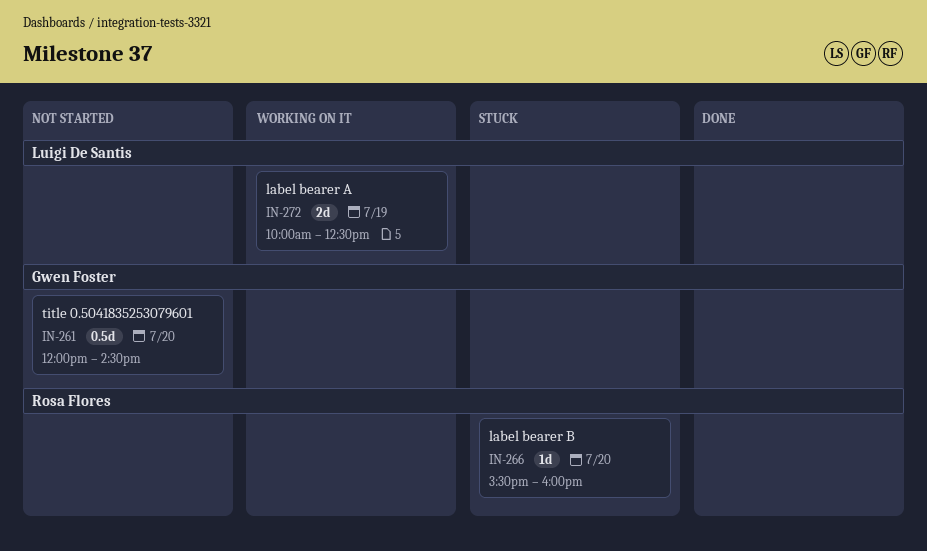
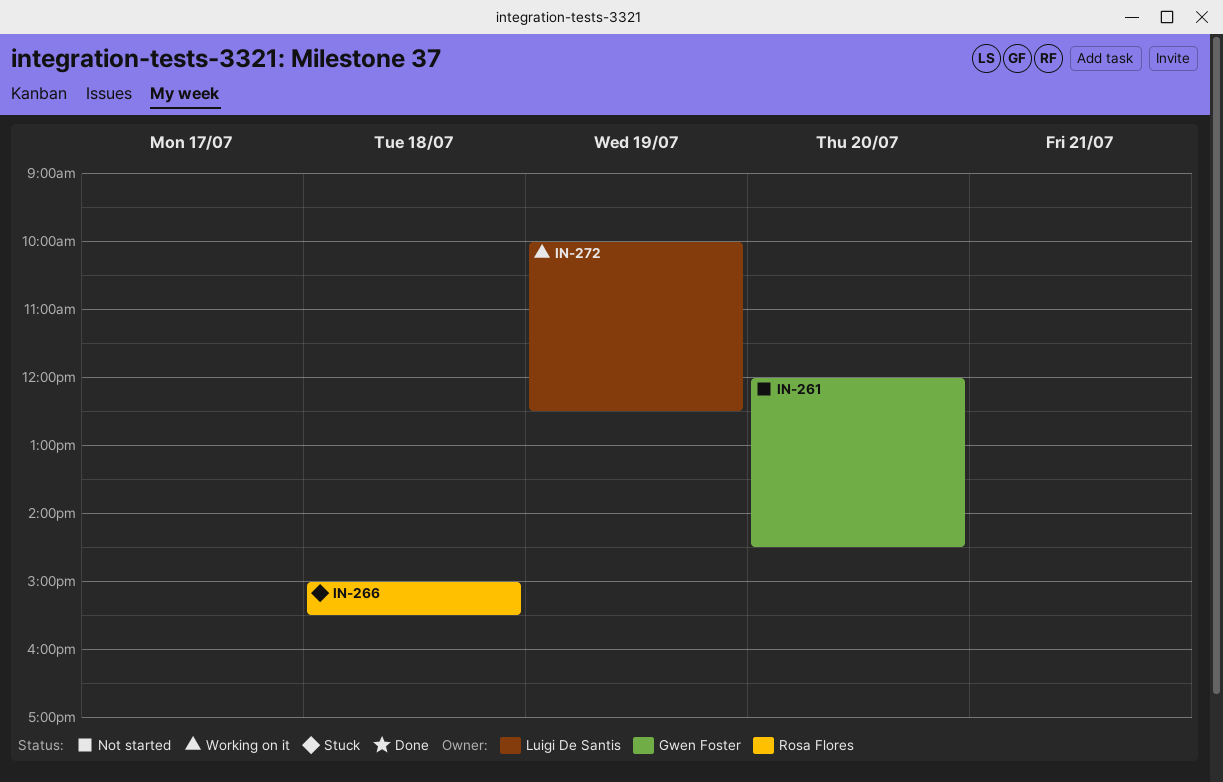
IN-266, day: Jul 20 -> Jul 18
IN-266, begins: 15:30 -> 15:00
IN-266, ends: 16:00 -> 15:30

